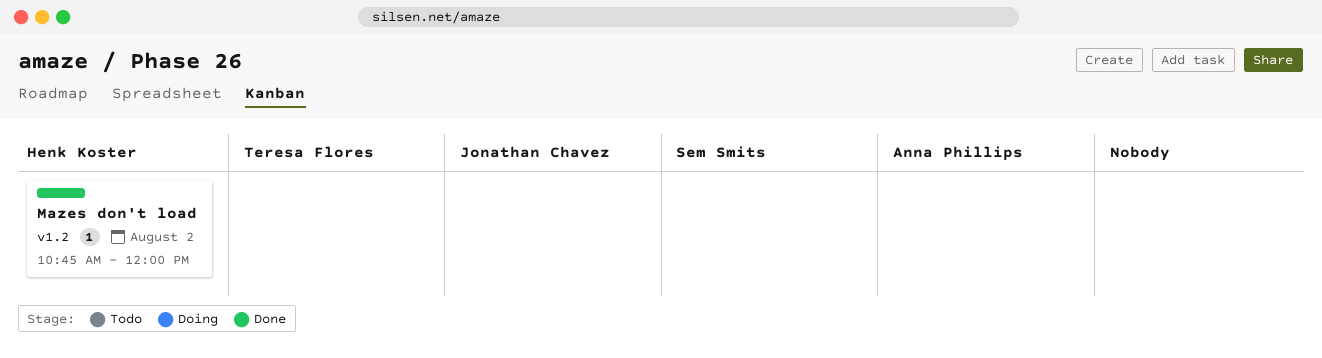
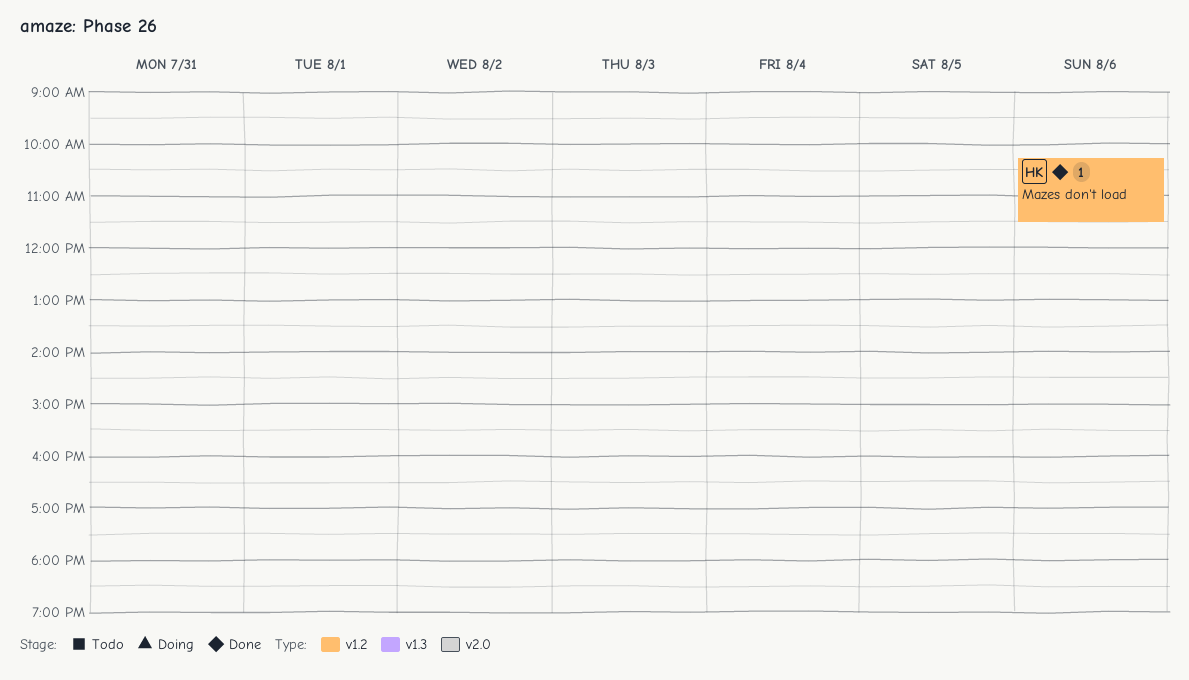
Mazes don't load, day: Aug 2 -> Aug 6
Mazes don't load, begins: 10:45 -> 10:15
Mazes don't load, ends: 12:00 -> 11:30

